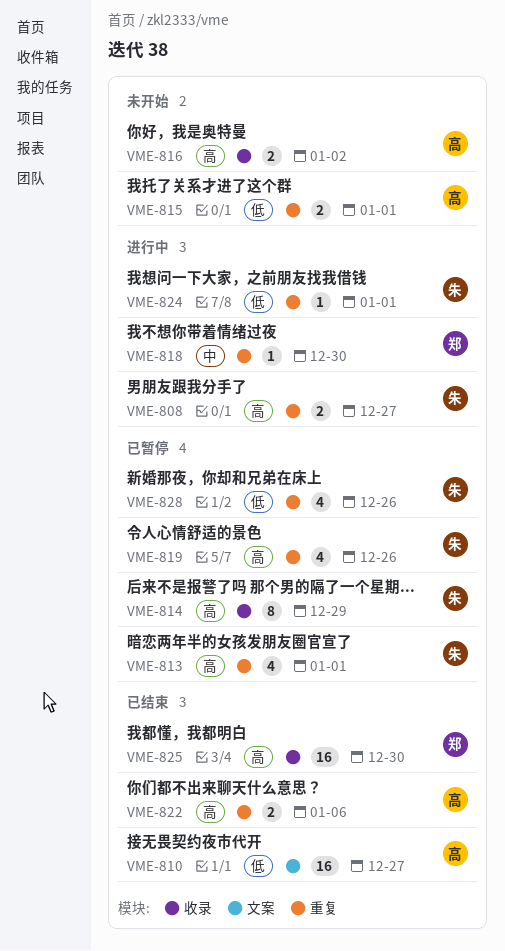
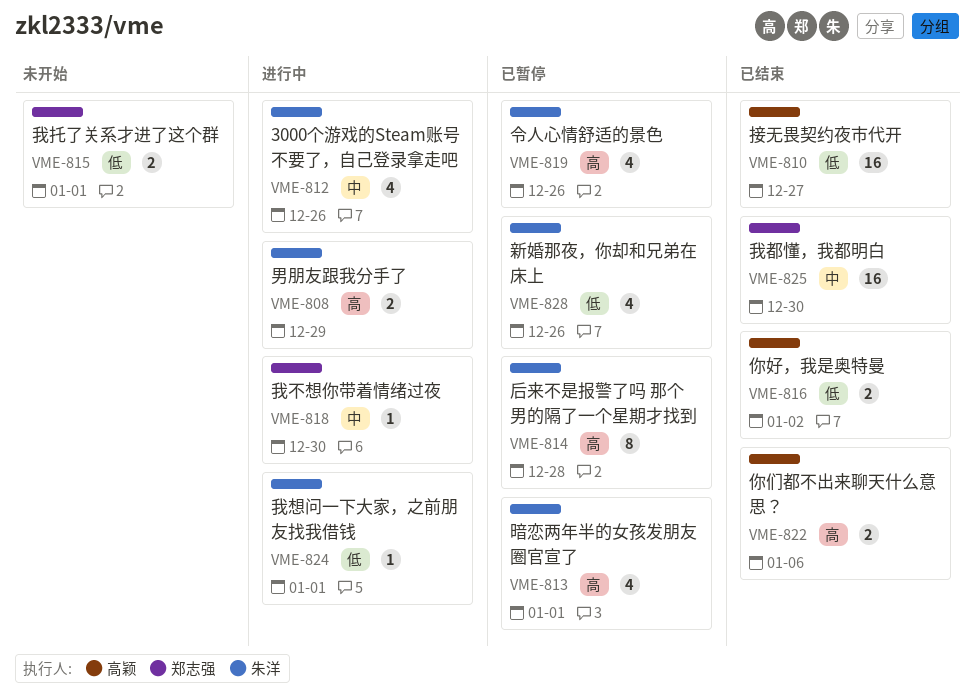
VME-808, due: Dec 27 -> Dec 29
VME-812: none -> present
VME-814, due: Dec 29 -> Dec 28
VME-815, owner: 高颖 -> 郑志强
VME-816, status: 未开始 -> 已结束
VME-816, priority: 高 -> 低
VME-825, priority: 高 -> 中

